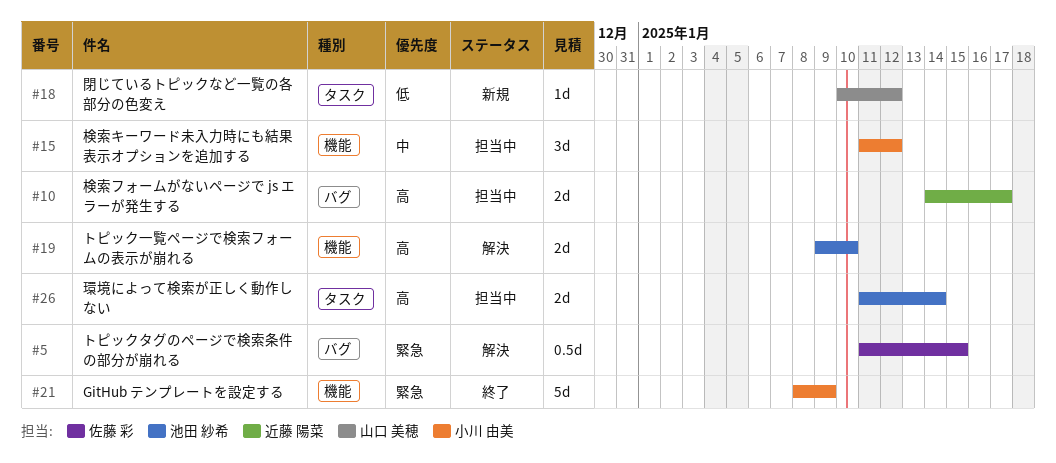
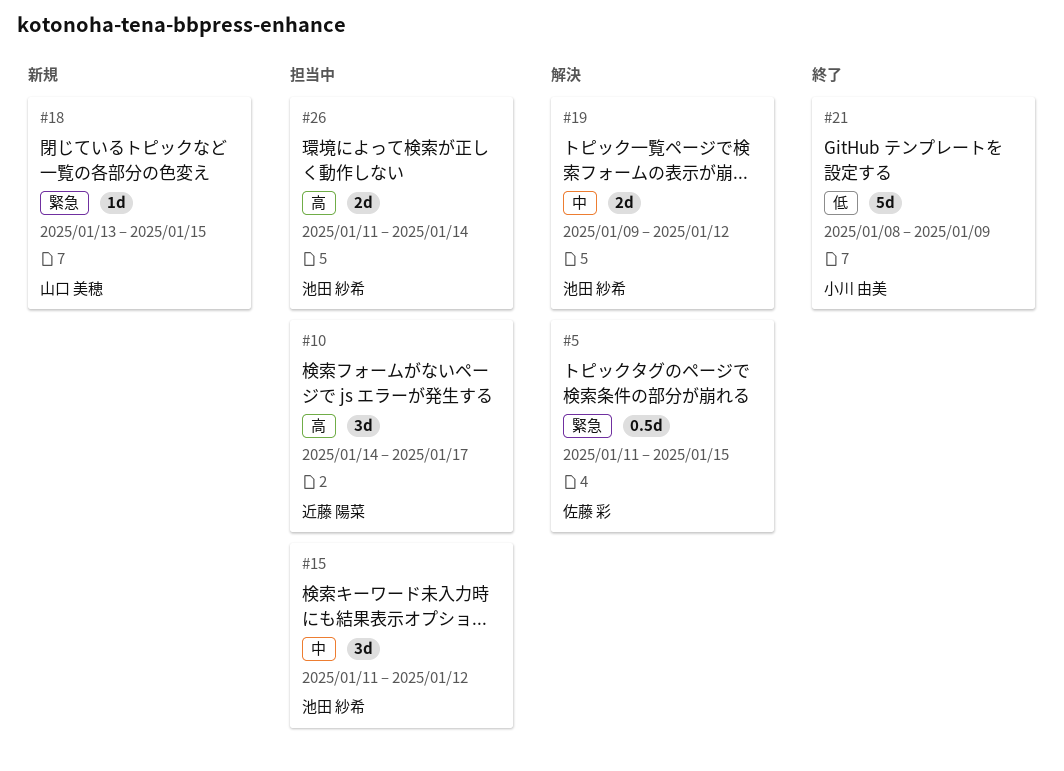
#10, estimate: 2d -> 3d
#15, owner: 小川 由美 -> 池田 紗希
#18, priority: 低 -> 緊急
#18, start: Jan 10 -> Jan 13
#18, due: Jan 12 -> Jan 15
#19, priority: 高 -> 中
#19, due: Jan 10 -> Jan 12
#21, priority: 緊急 -> 低

